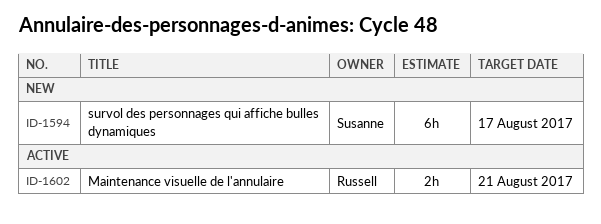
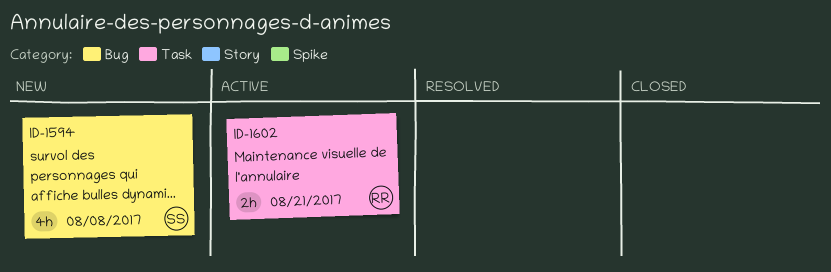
ID-1594, estimate: 6h -> 4h
ID-1594, due: Aug 17 -> Aug 8

